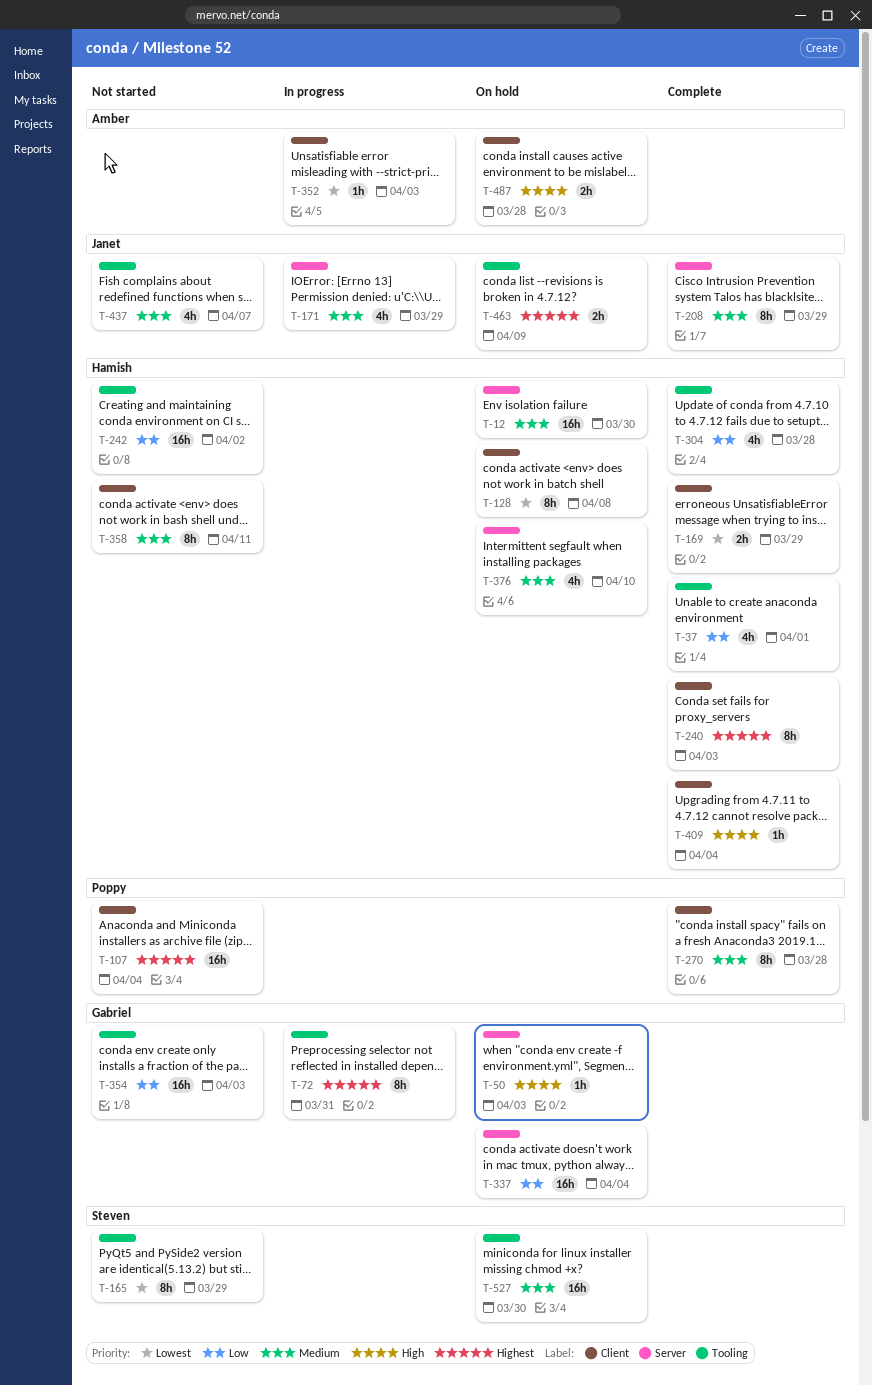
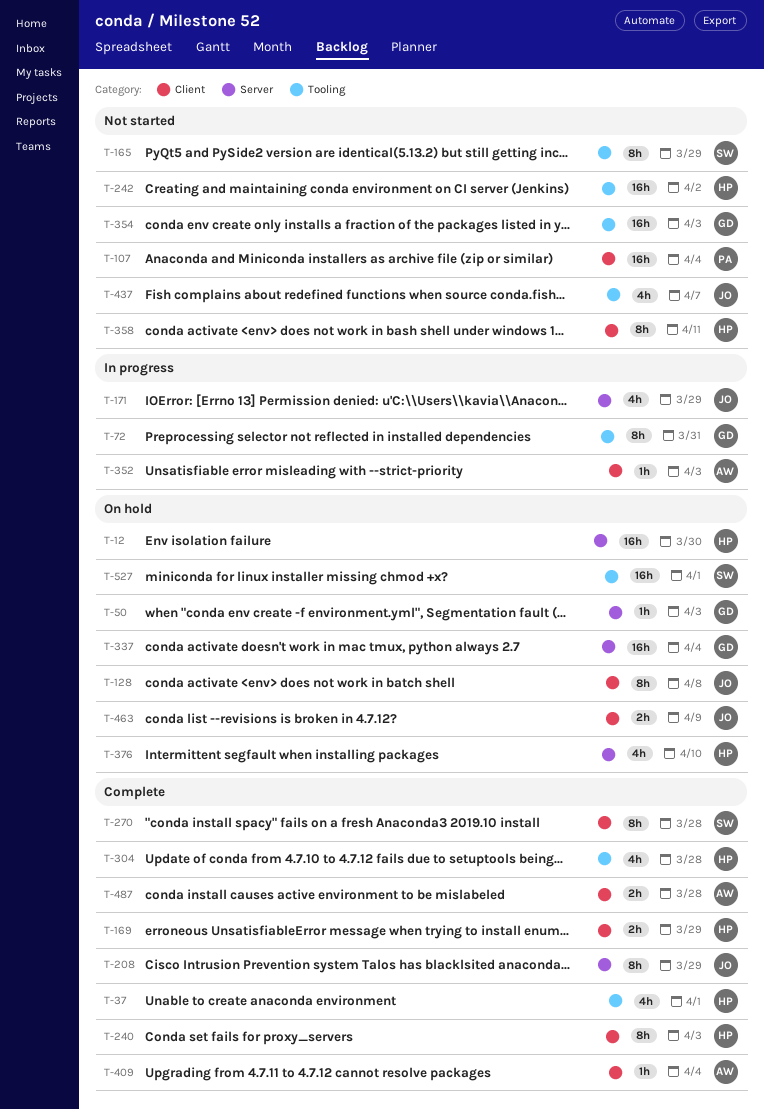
T-128, owner: Hamish -> Janet
T-270, owner: Poppy -> Steven
T-409, owner: Hamish -> Amber
T-463, label: Tooling -> Client
T-487, status: On hold -> Complete
T-527, due: Mar 30 -> Apr 1

